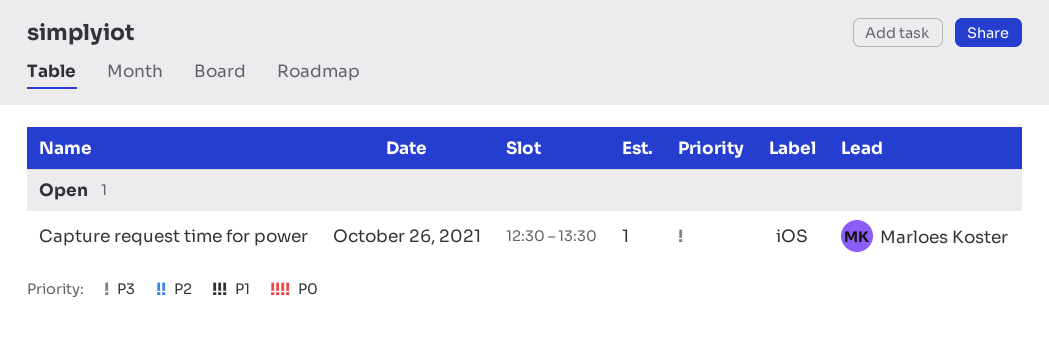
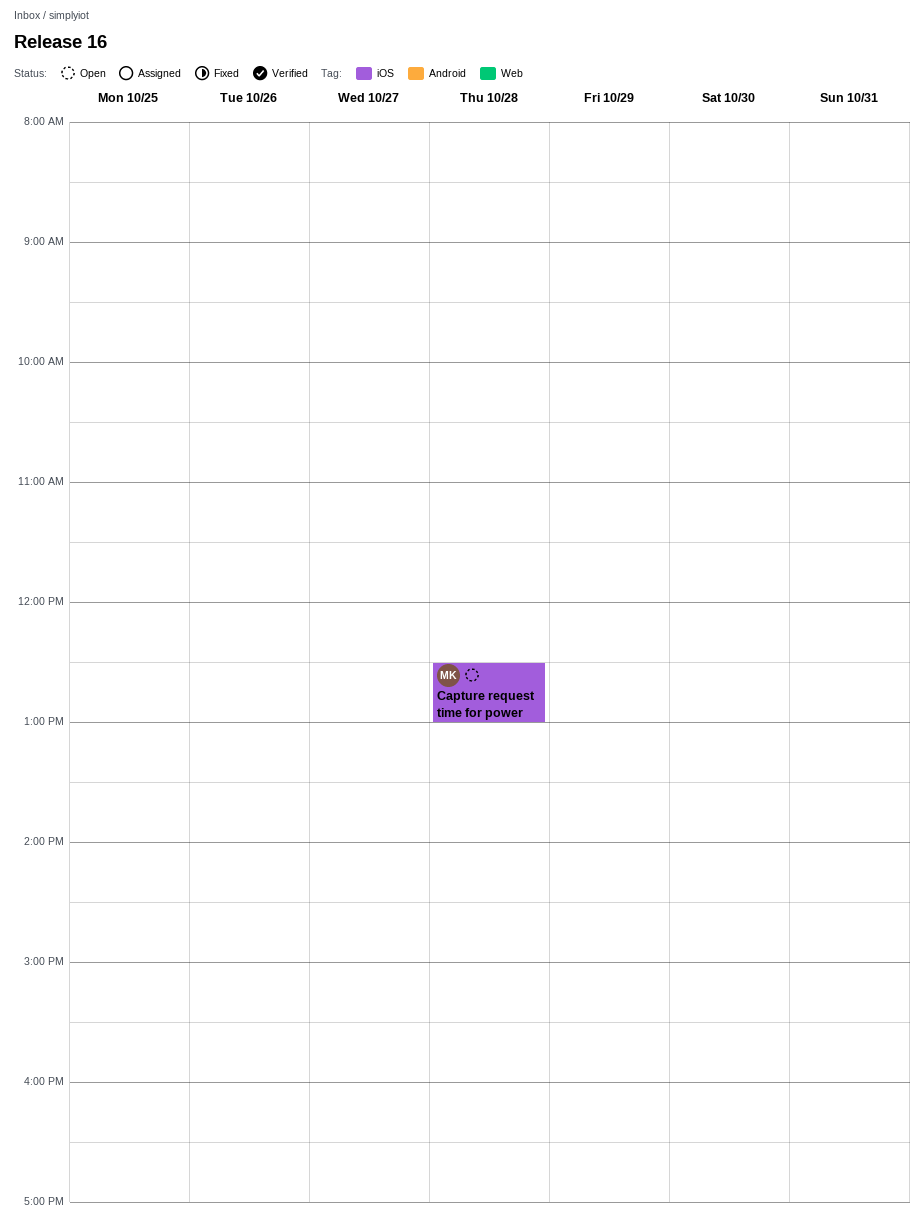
Capture request time for power, day: Oct 26 -> Oct 28
Capture request time for power, ends: 13:30 -> 13:00

